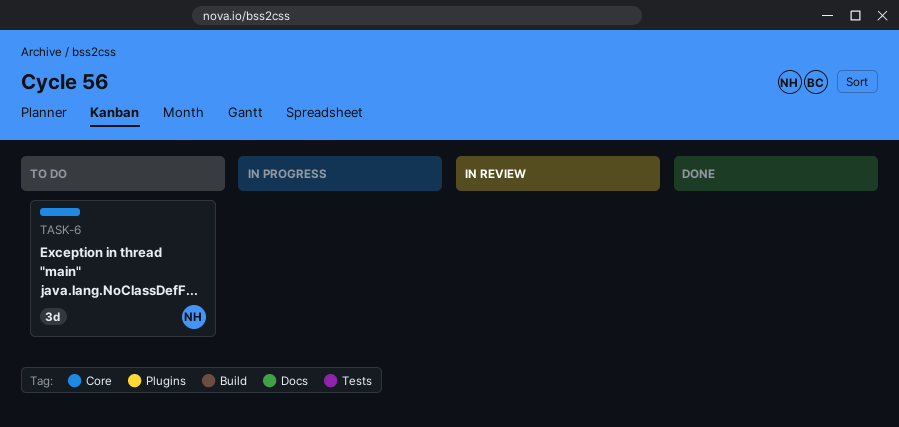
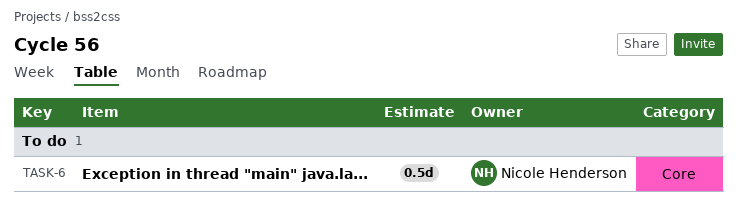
TASK-6, estimate: 3d -> 0.5d

